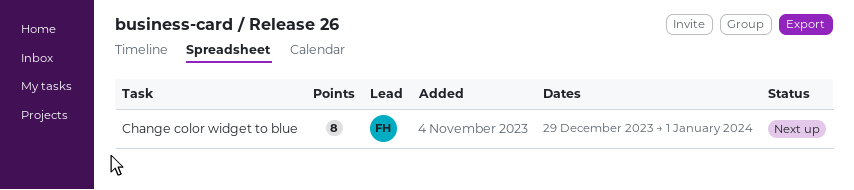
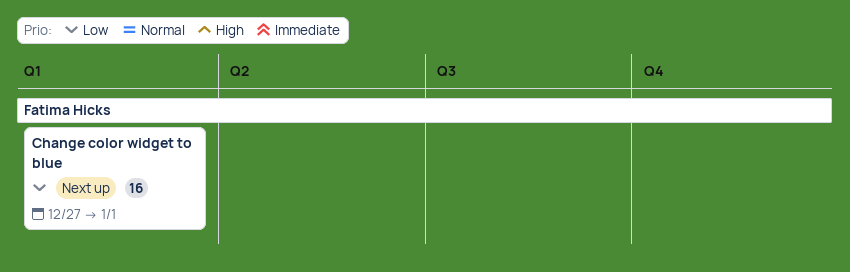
Change color widget to blue, estimate: 8 -> 16
Change color widget to blue, start: Dec 29 -> Dec 27

